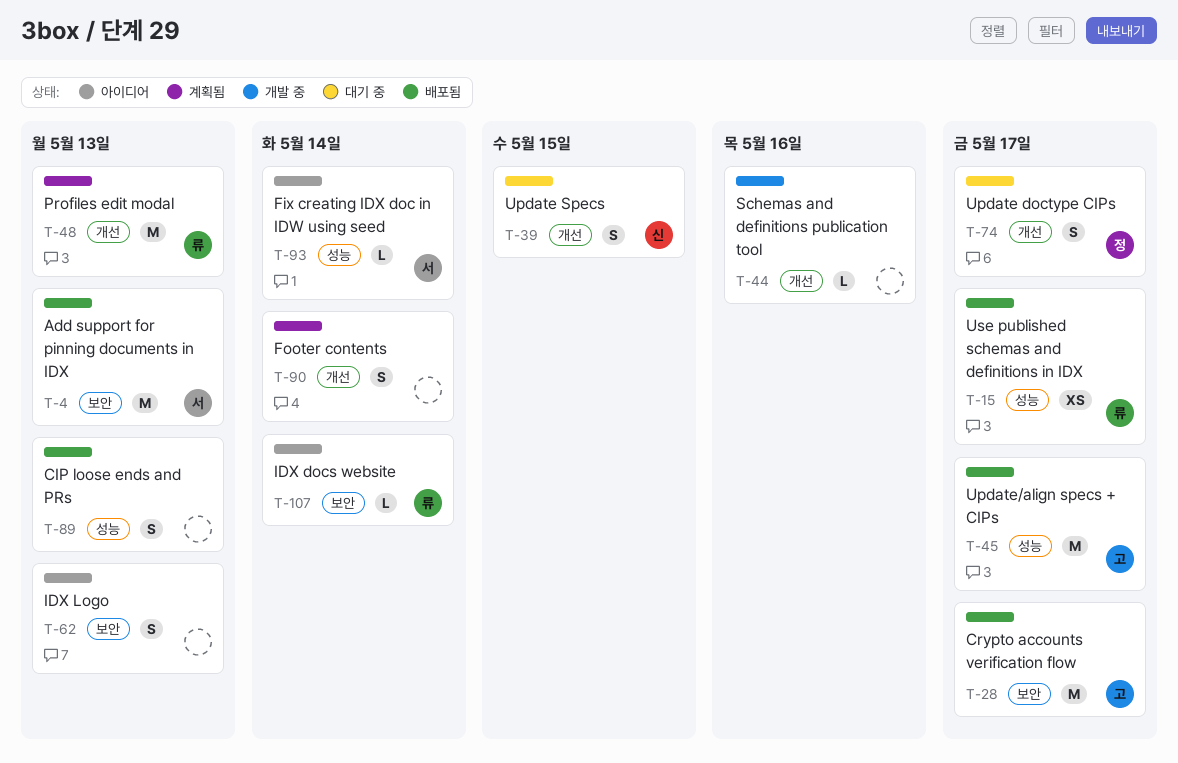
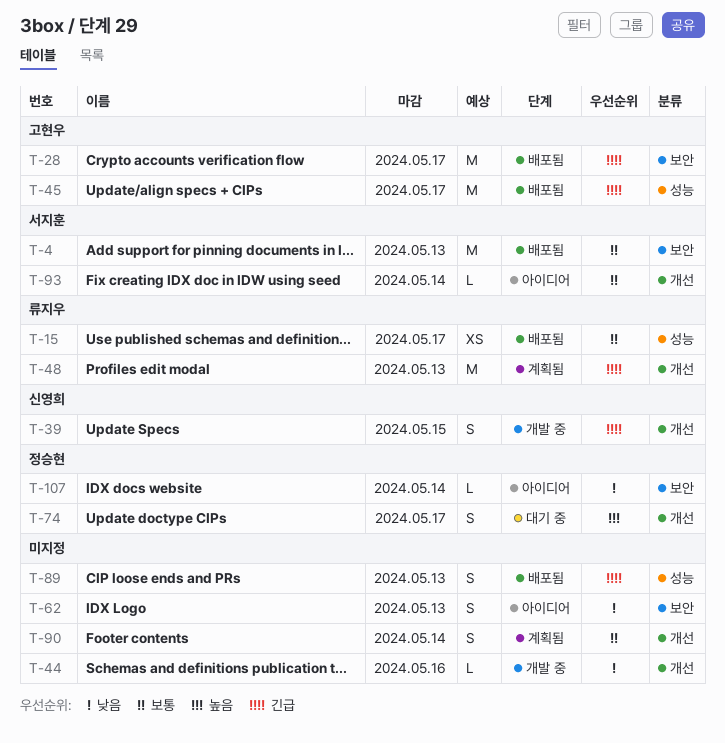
T-39, status: 대기 중 -> 개발 중
T-93, label: 성능 -> 개선
T-107, owner: 류지우 -> 정승현

